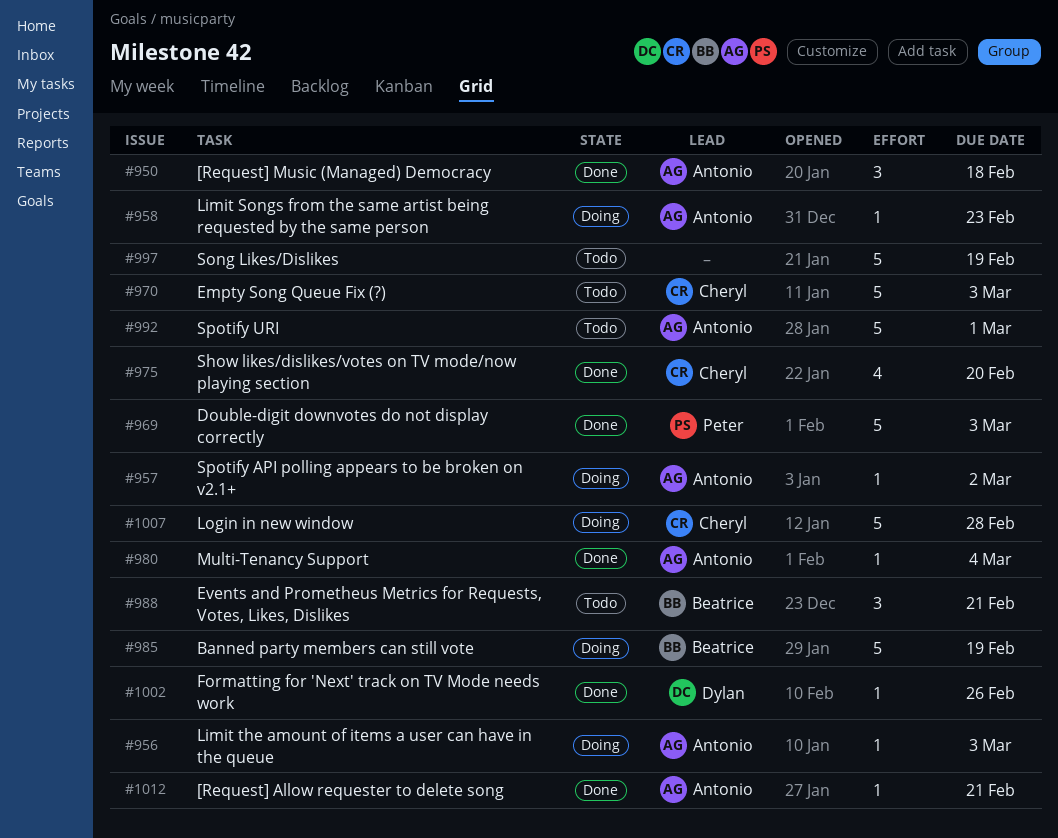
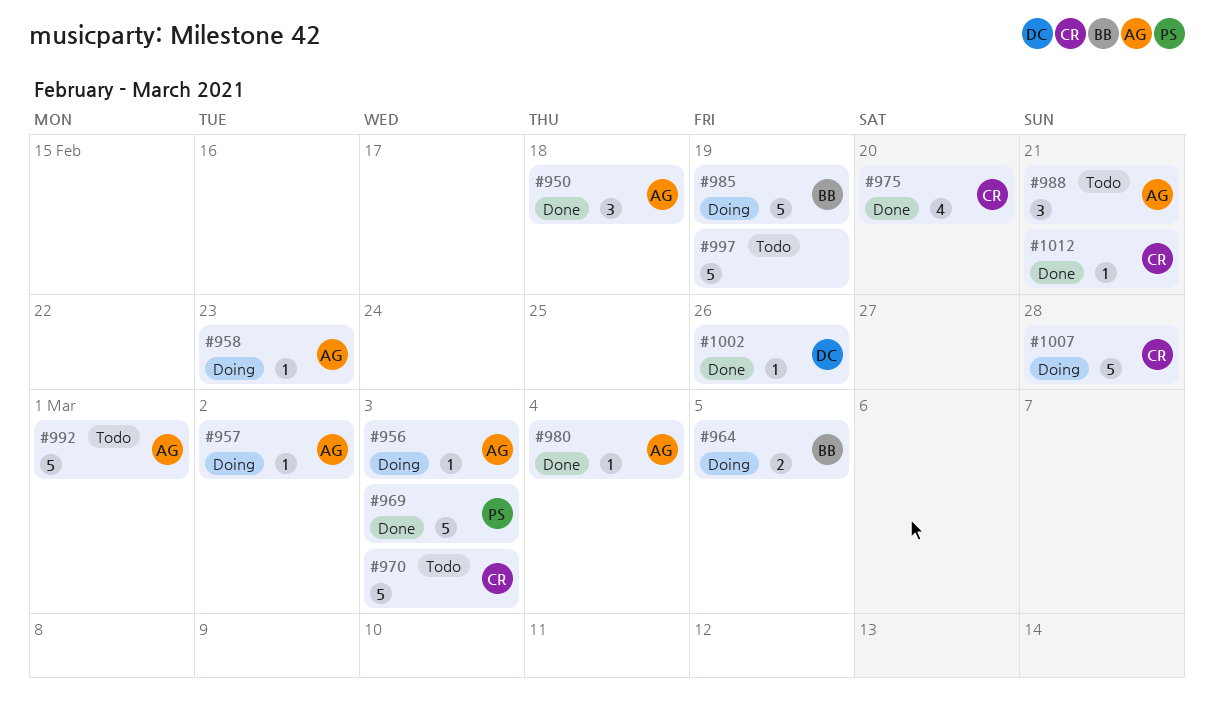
#964: none -> present
#988, owner: Beatrice -> Antonio
#1012, owner: Antonio -> Cheryl

